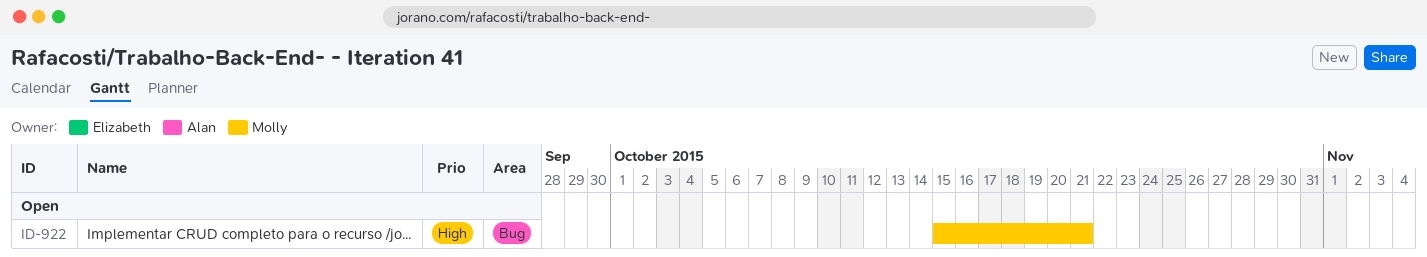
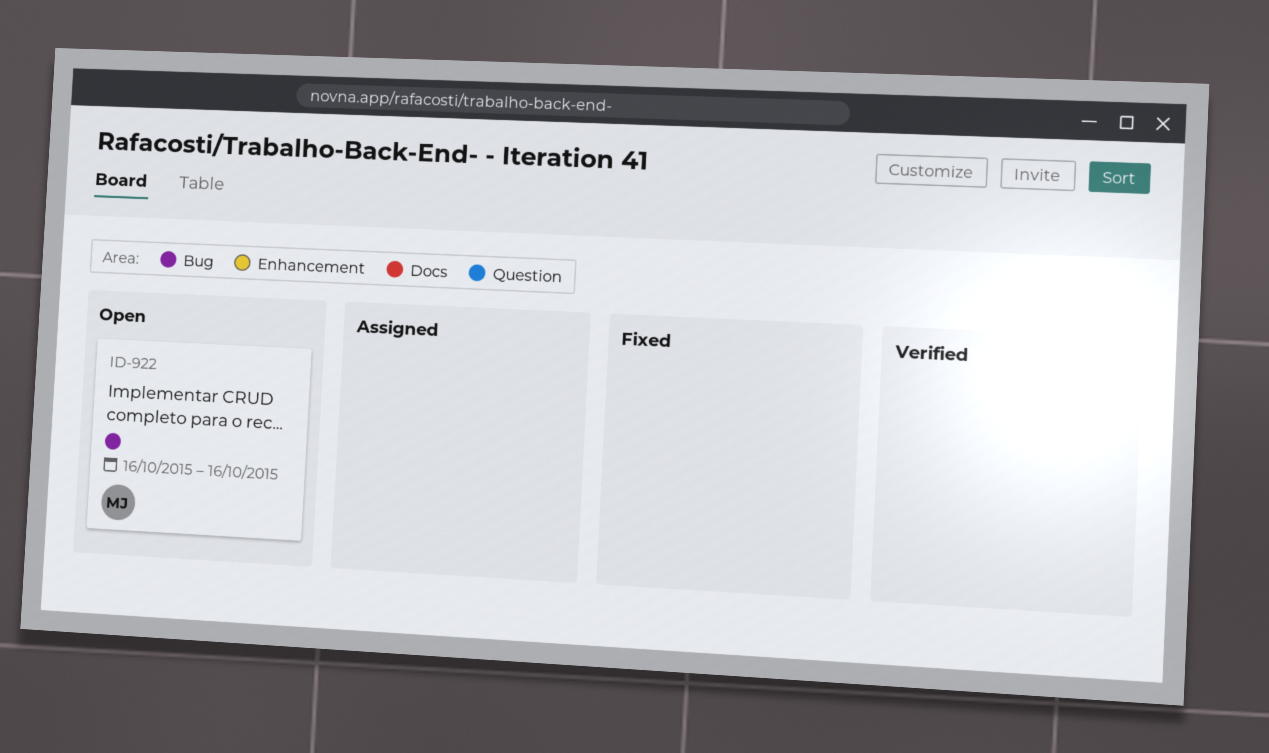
ID-922, start: Oct 15 -> Oct 16
ID-922, due: Oct 21 -> Oct 16

